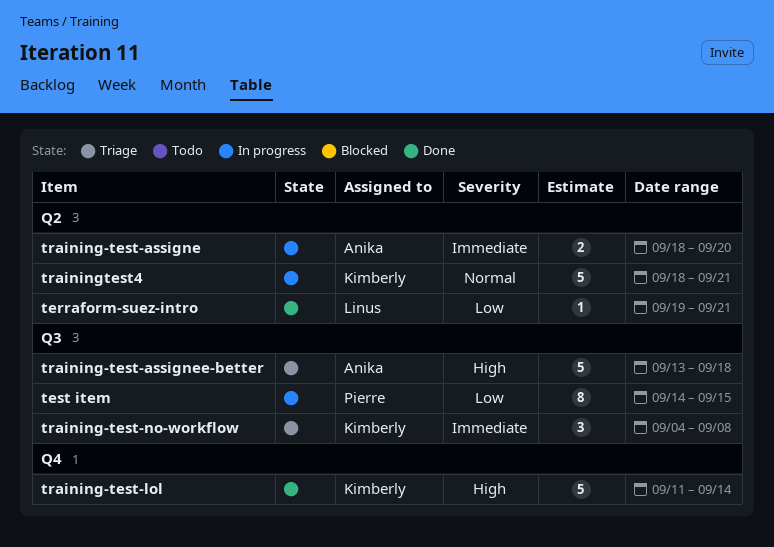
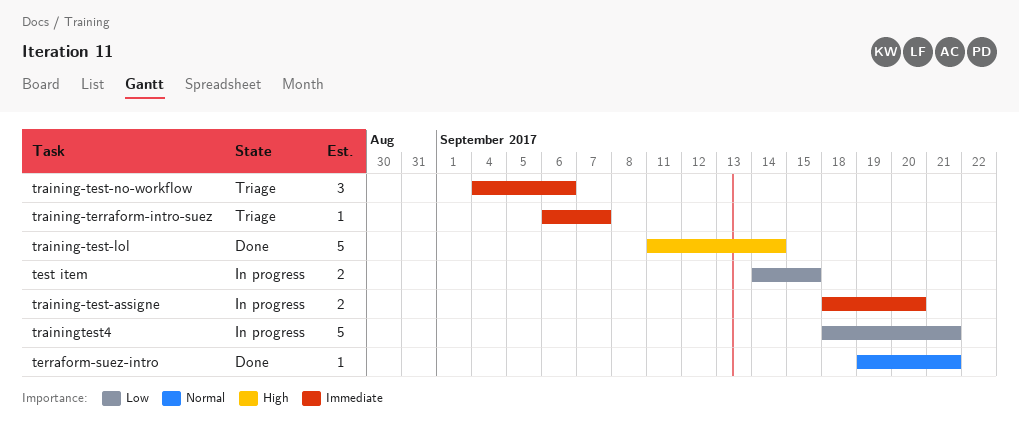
terraform-suez-intro, priority: Low -> Normal
test item, estimate: 8 -> 2
training-terraform-intro-suez: none -> present
training-test-assignee-better: present -> none
training-test-no-workflow, due: Sep 8 -> Sep 6
trainingtest4, priority: Normal -> Low

